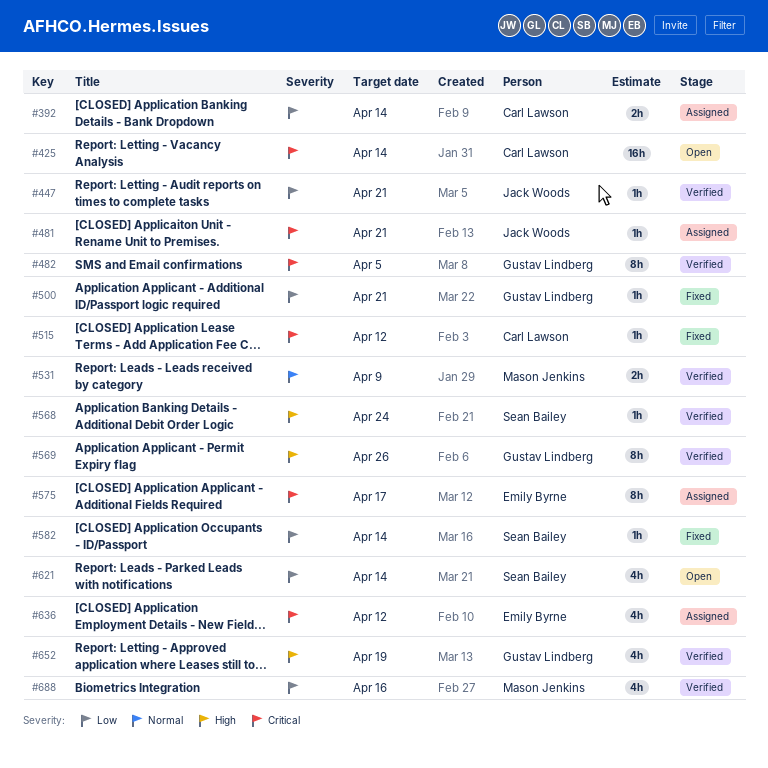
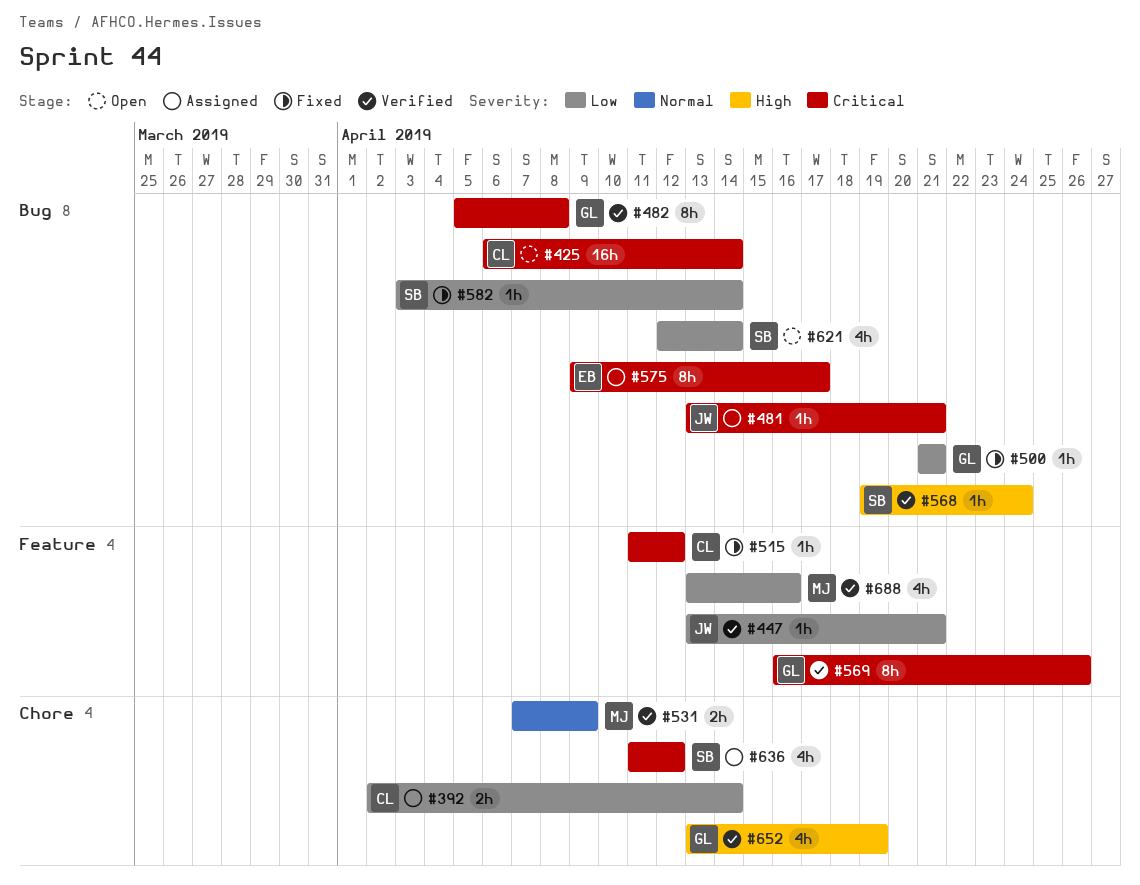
#482, due: Apr 5 -> Apr 8
#569, priority: High -> Critical
#636, owner: Emily Byrne -> Sean Bailey

